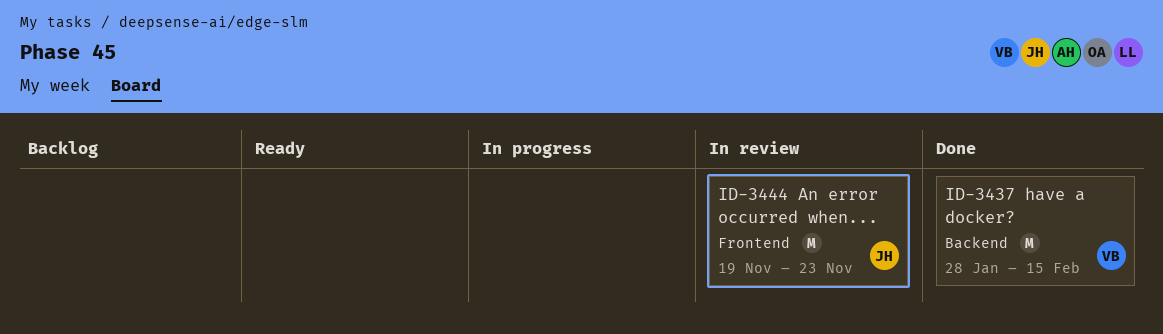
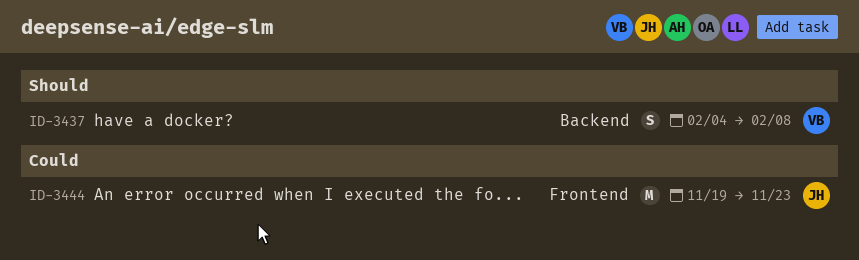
ID-3437, estimate: M -> S
ID-3437, start: Jan 28 -> Feb 4
ID-3437, due: Feb 15 -> Feb 8

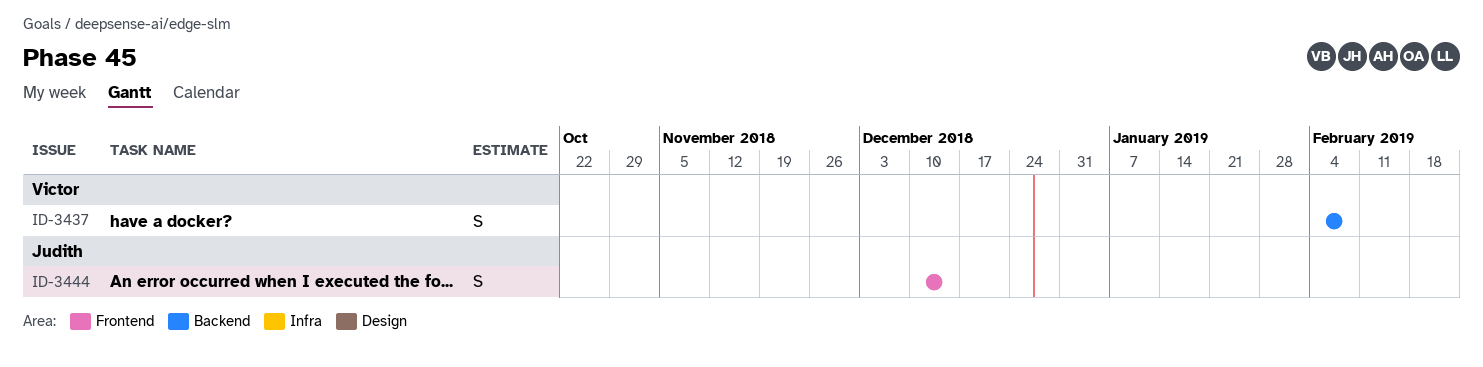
ID-3444, estimate: M -> S
ID-3444, start: Nov 19 -> Dec 10
ID-3444, due: Nov 23 -> Dec 14

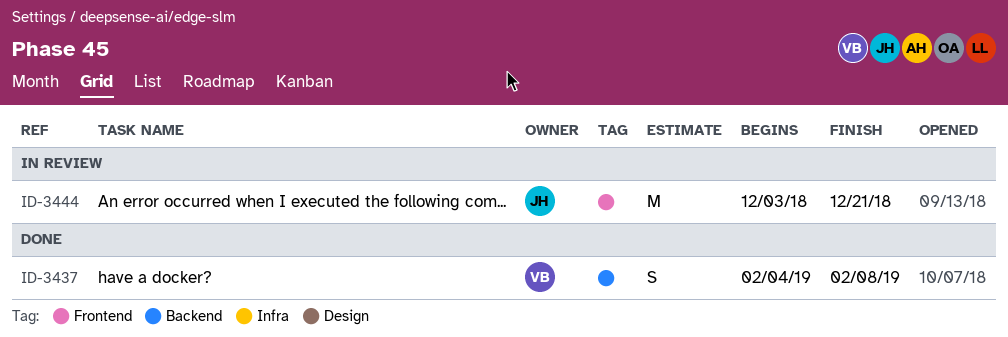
ID-3444, estimate: S -> M
ID-3444, start: Dec 10 -> Dec 3
ID-3444, due: Dec 14 -> Dec 21

